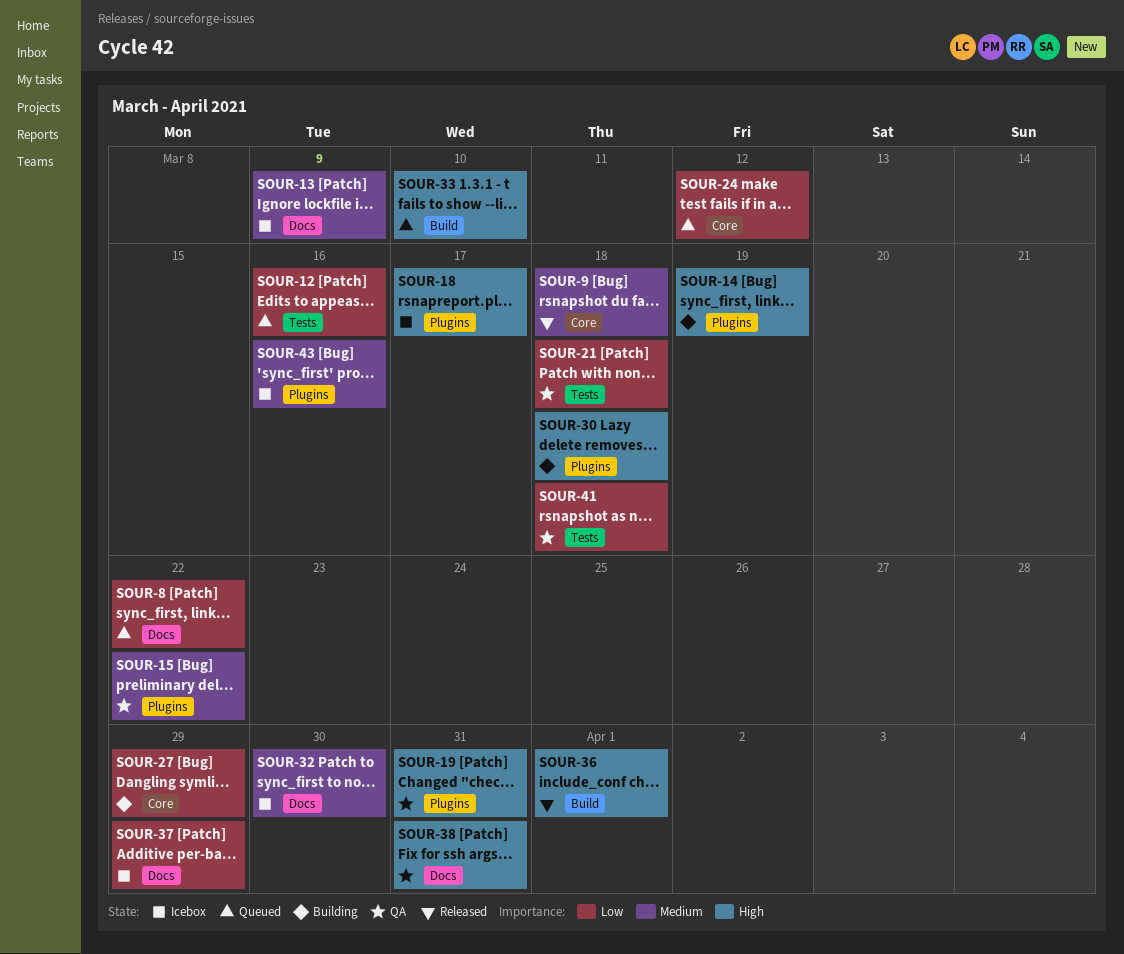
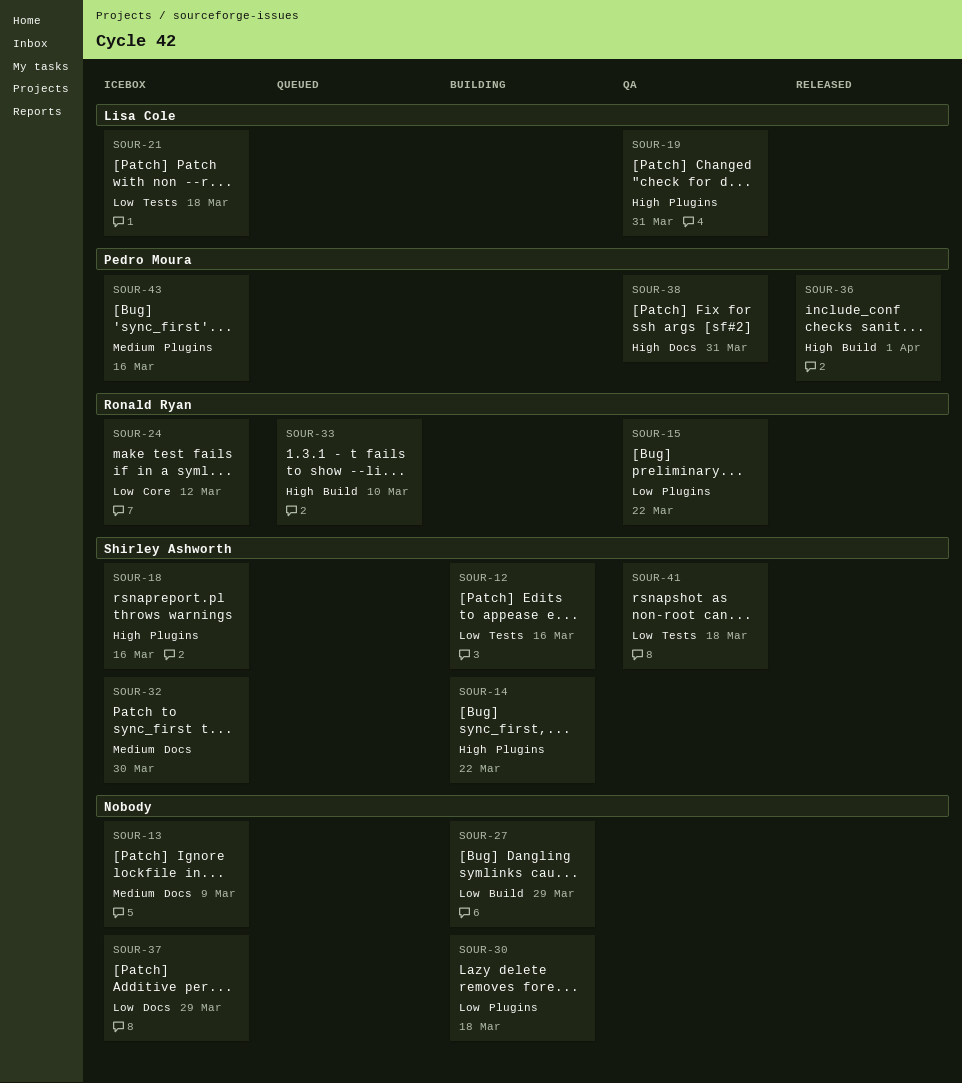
SOUR-8: present -> none
SOUR-9: present -> none
SOUR-12, status: Queued -> Building
SOUR-14, due: Mar 19 -> Mar 22
SOUR-15, priority: Medium -> Low
SOUR-18, due: Mar 17 -> Mar 16
SOUR-21, status: QA -> Icebox
SOUR-24, status: Queued -> Icebox
SOUR-27, label: Core -> Build
SOUR-30, priority: High -> Low

